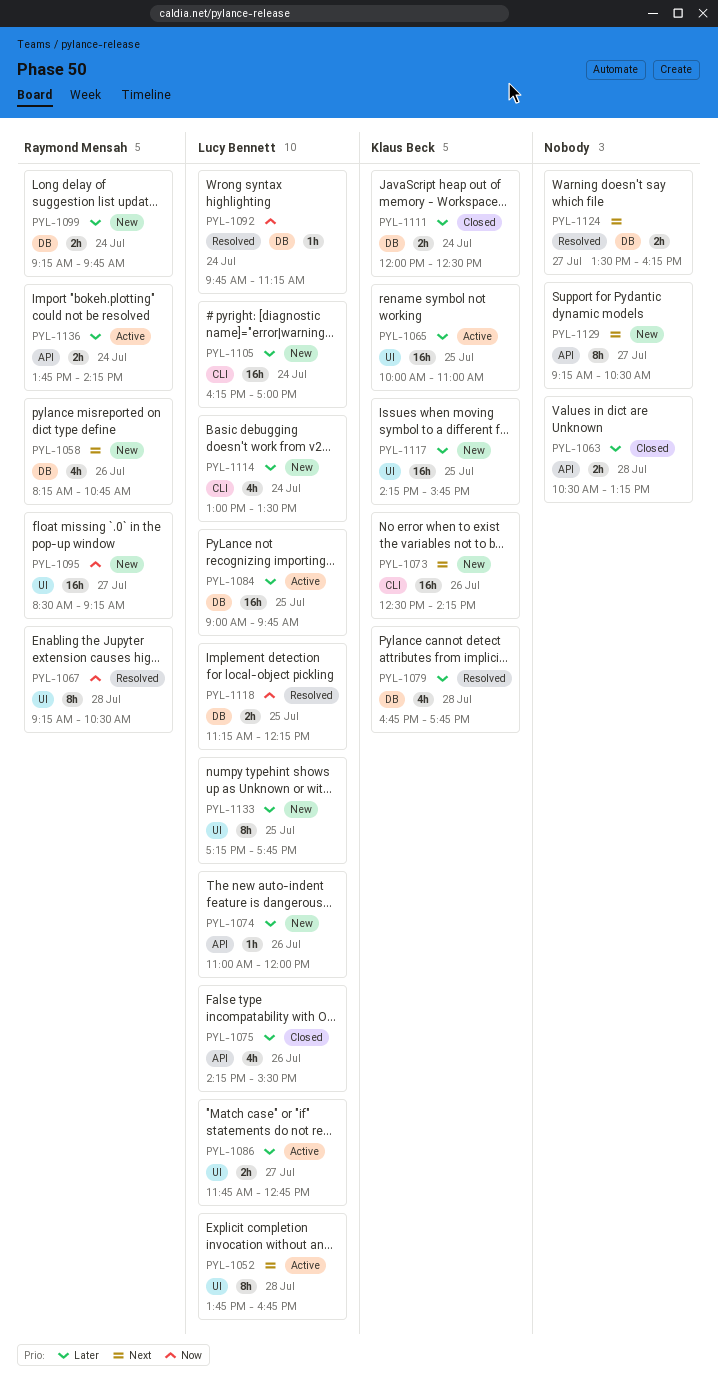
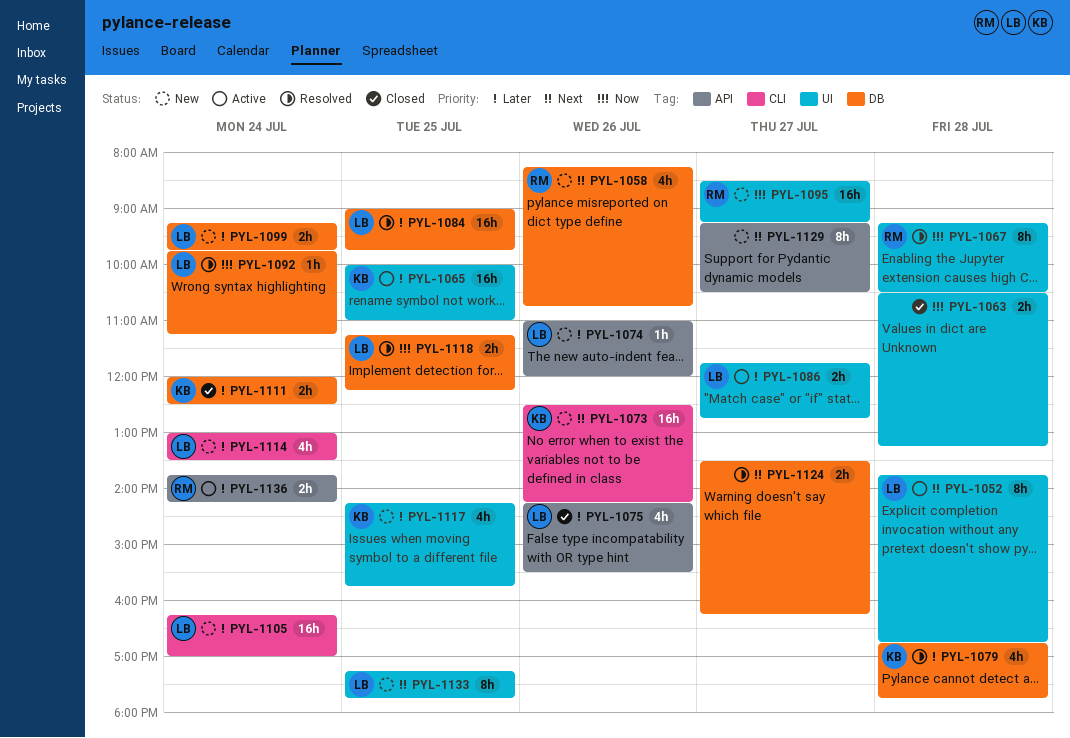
PYL-1063, priority: Later -> Now
PYL-1063, label: API -> UI
PYL-1084, status: Active -> Resolved
PYL-1099, owner: Raymond Mensah -> Lucy Bennett
PYL-1117, estimate: 16h -> 4h
PYL-1133, priority: Later -> Next

